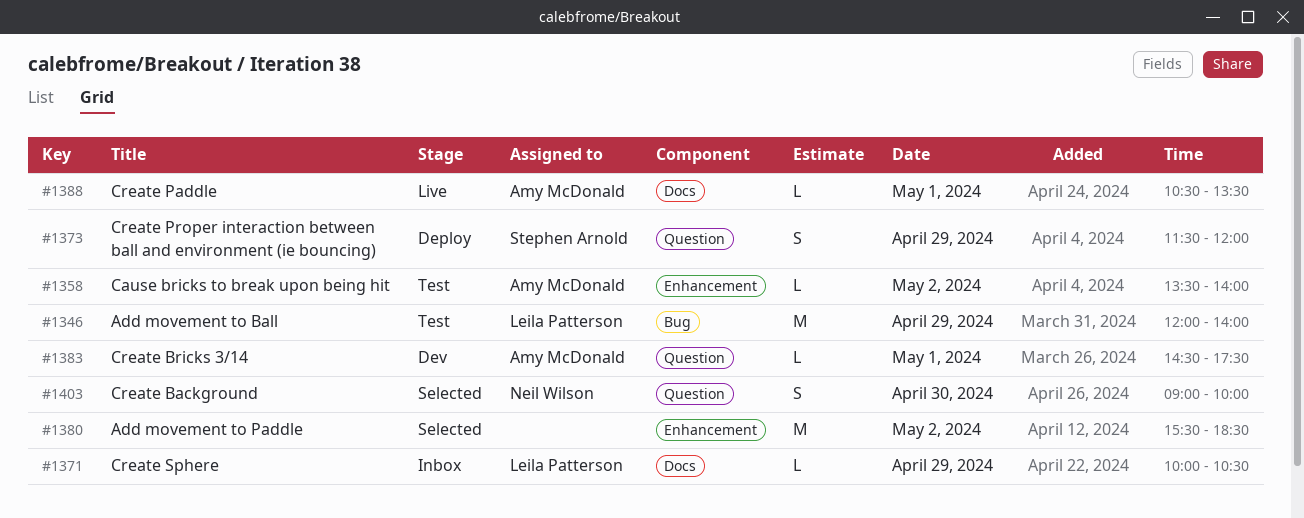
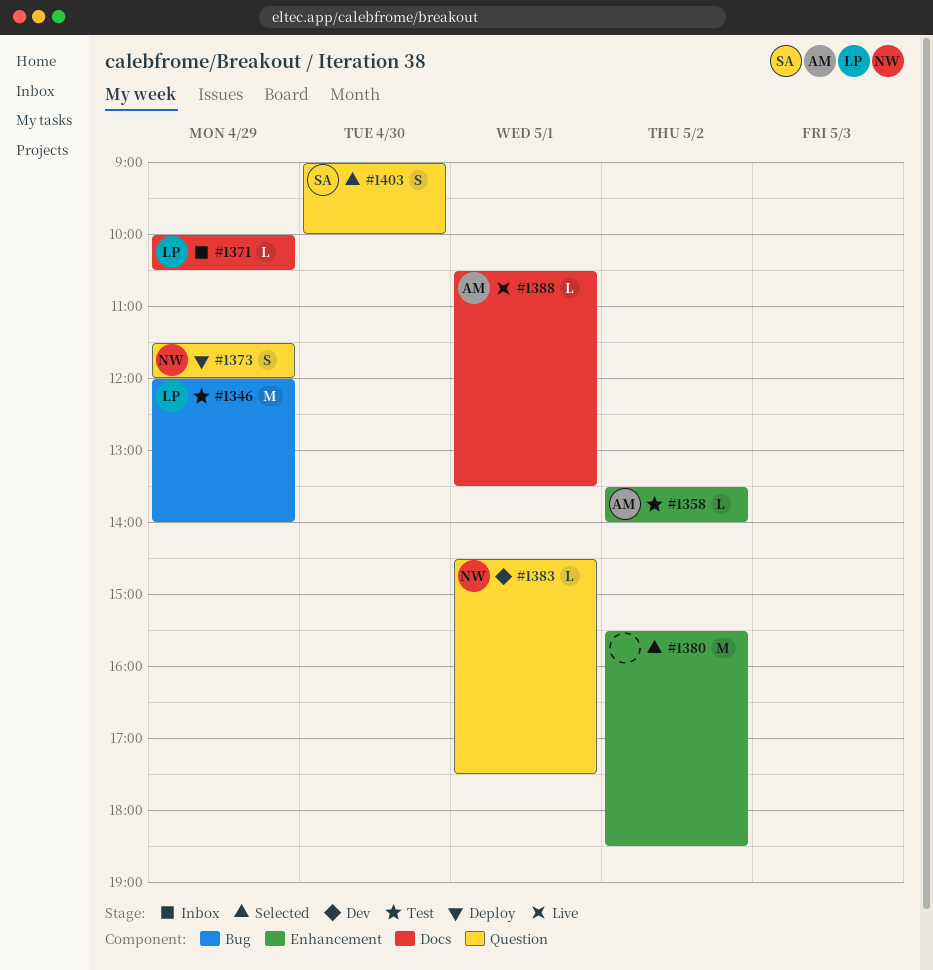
#1373, owner: Stephen Arnold -> Neil Wilson
#1383, owner: Amy McDonald -> Neil Wilson
#1403, owner: Neil Wilson -> Stephen Arnold

